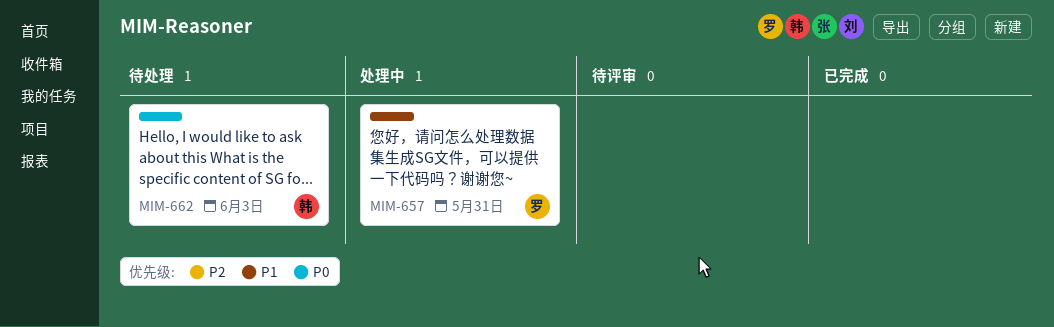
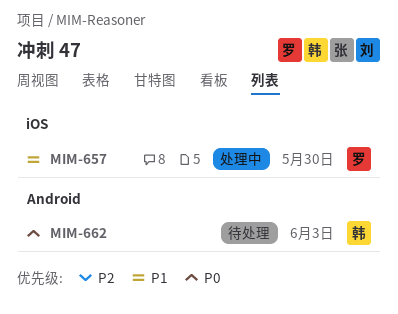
MIM-657, due: May 31 -> May 30

